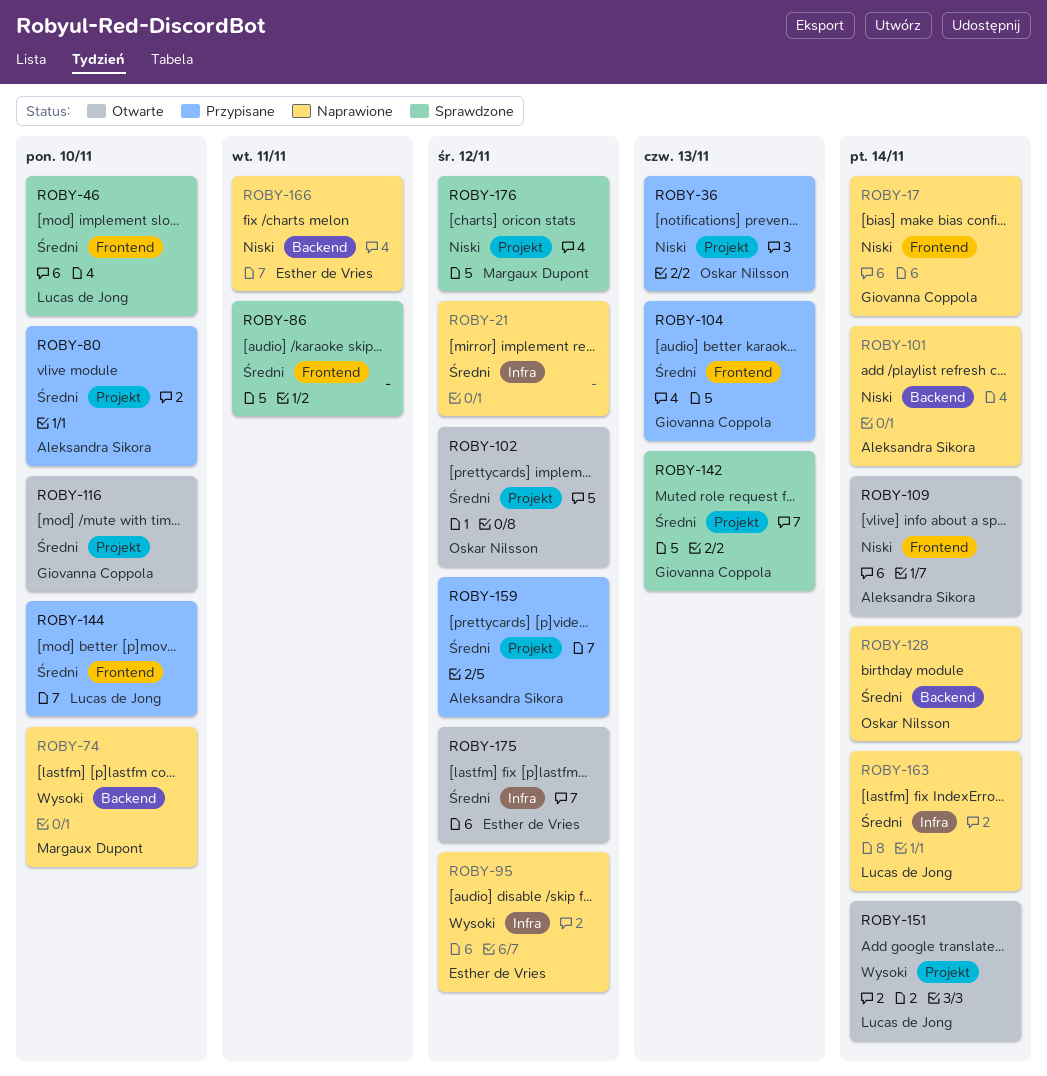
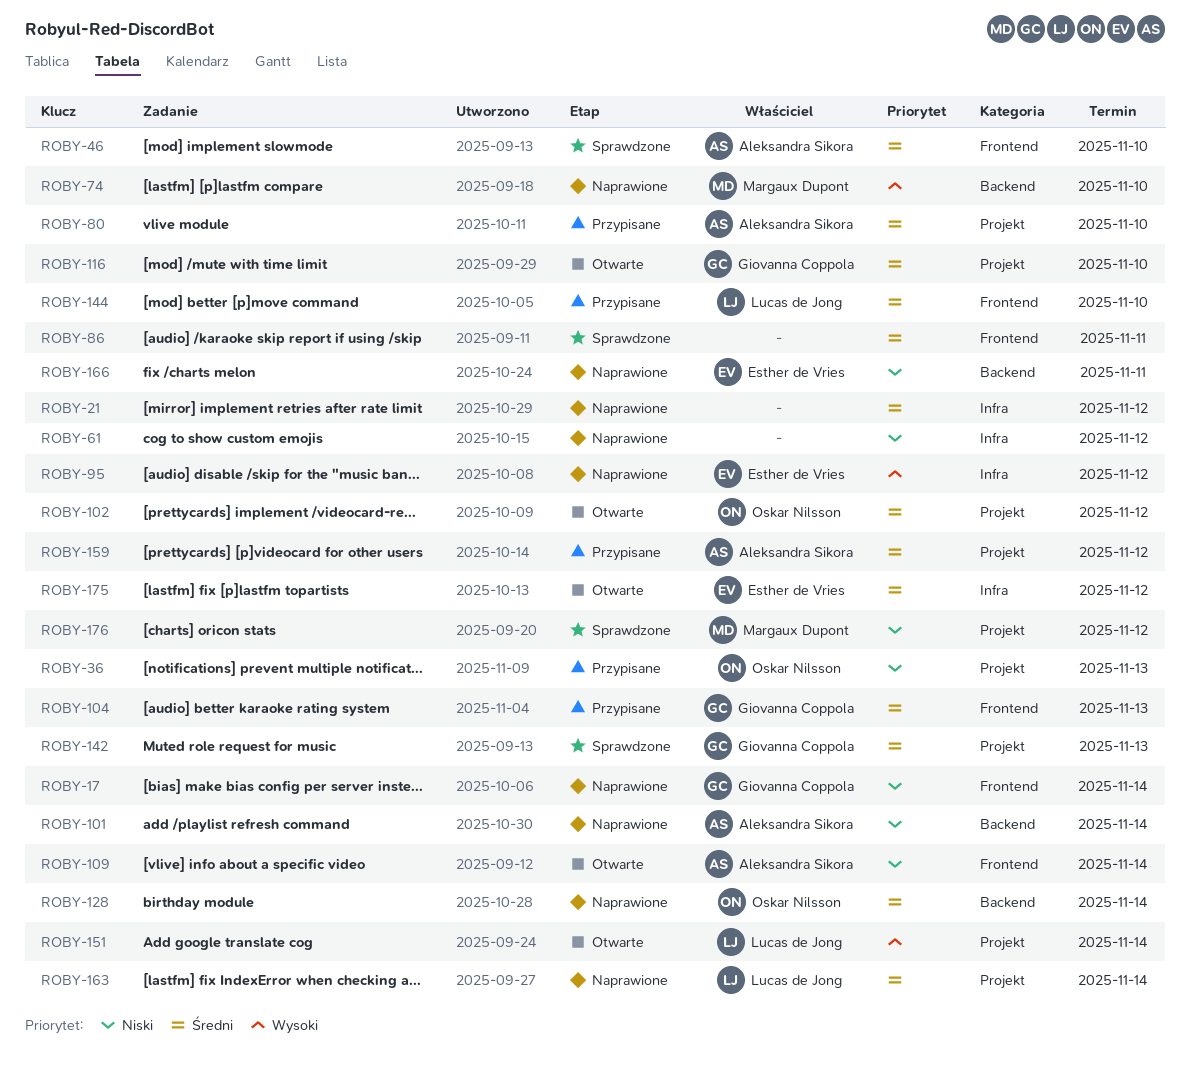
ROBY-46, owner: Lucas de Jong -> Aleksandra Sikora
ROBY-61: none -> present
ROBY-163, label: Infra -> Projekt

